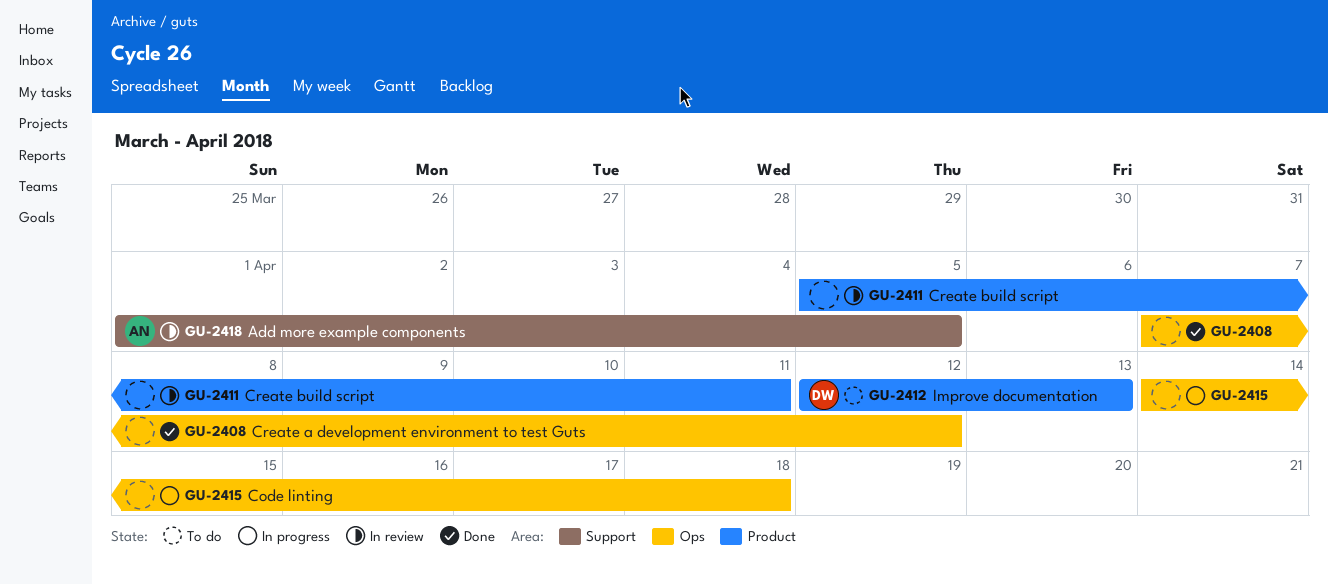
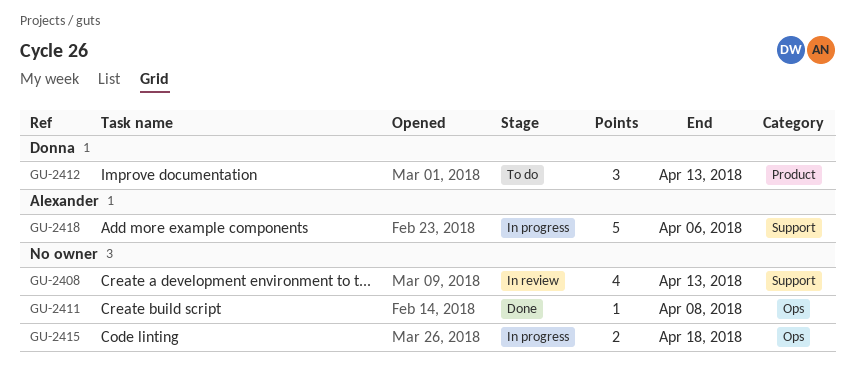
GU-2408, status: Done -> In review
GU-2408, label: Ops -> Support
GU-2408, due: Apr 12 -> Apr 13
GU-2411, status: In review -> Done
GU-2411, label: Product -> Ops
GU-2411, due: Apr 11 -> Apr 8
GU-2418, status: In review -> In progress
GU-2418, due: Apr 5 -> Apr 6

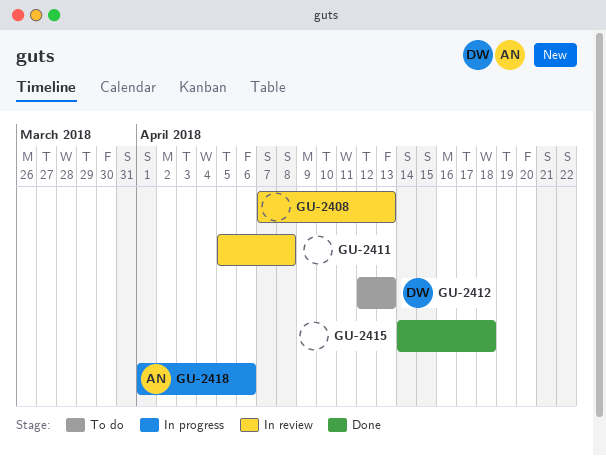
GU-2411, status: Done -> In review
GU-2415, status: In progress -> Done

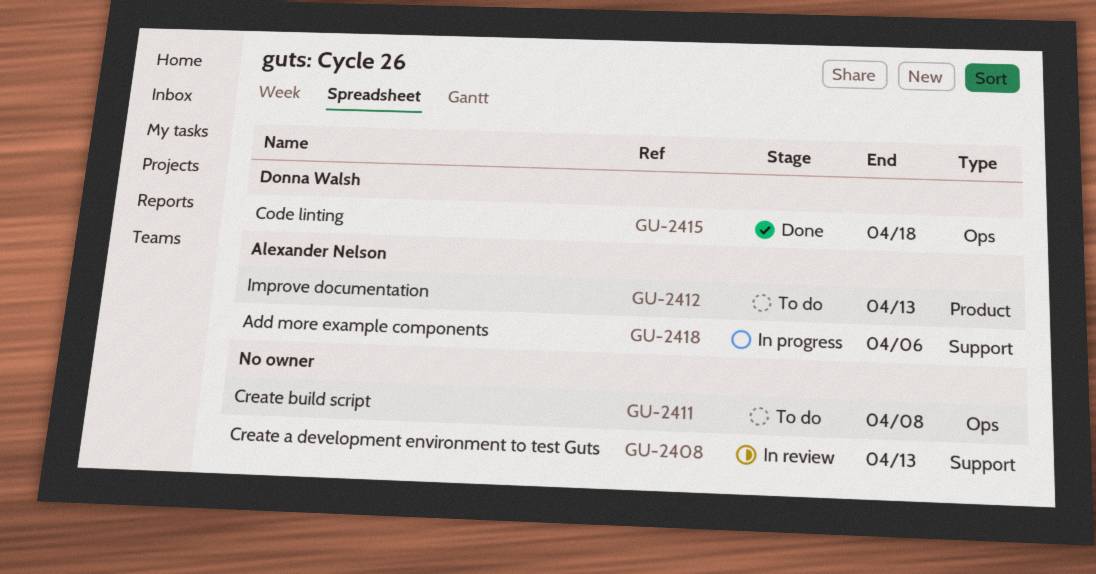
GU-2411, status: In review -> To do
GU-2412, owner: Donna Walsh -> Alexander Nelson
GU-2415, owner: none -> Donna Walsh

